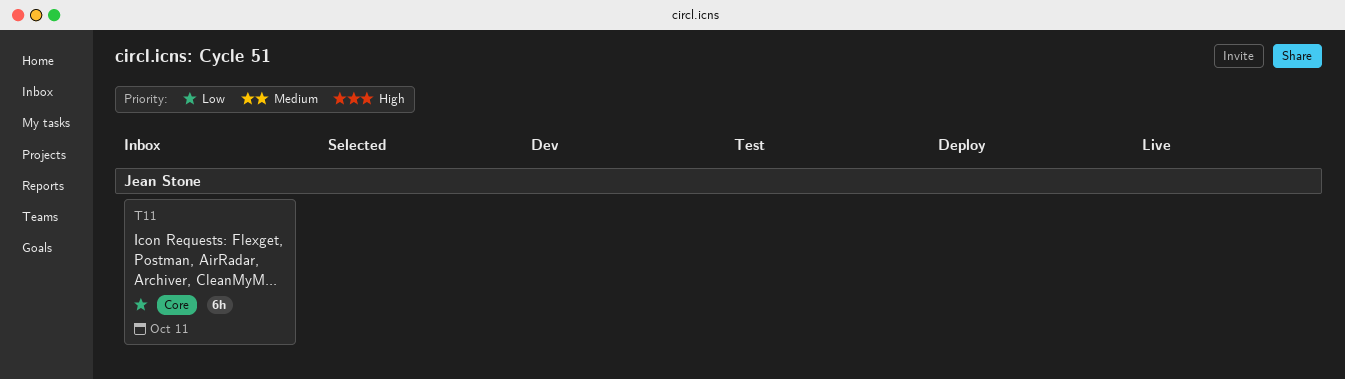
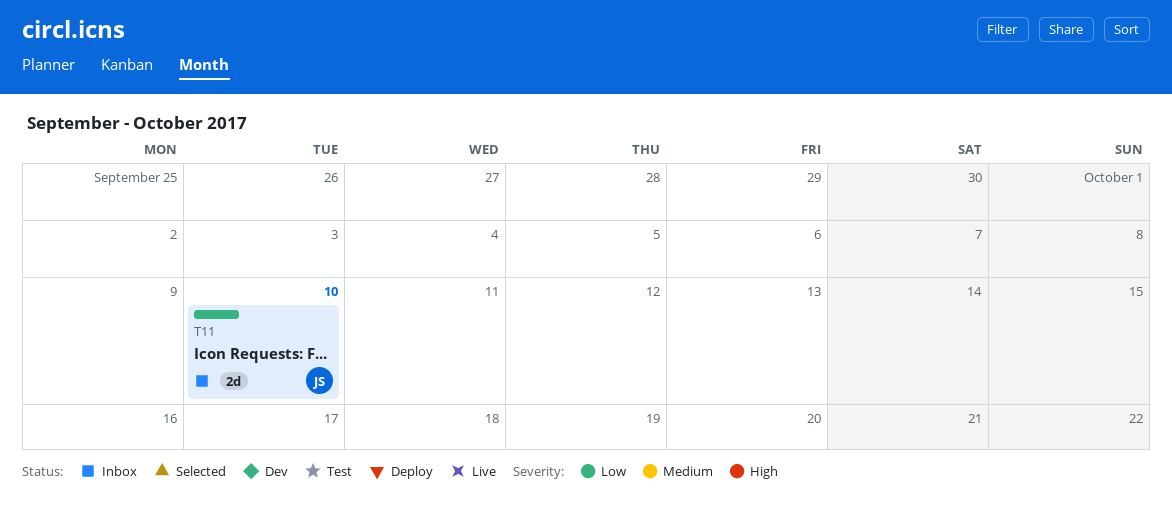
T11, estimate: 6h -> 2d
T11, due: Oct 11 -> Oct 10

